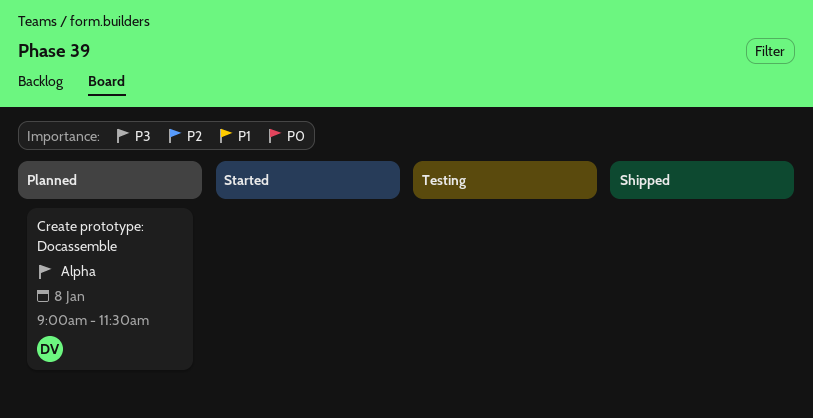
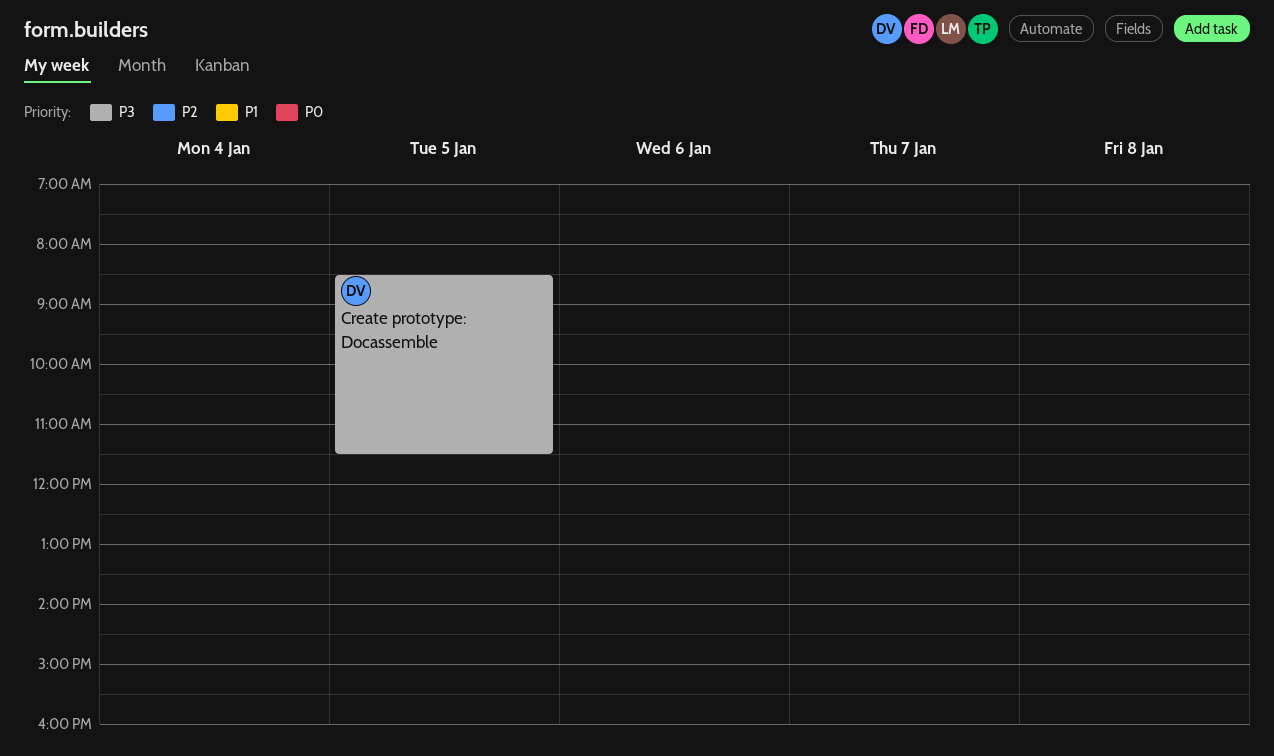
Create prototype: Docassemble, day: Jan 8 -> Jan 5
Create prototype: Docassemble, begins: 09:00 -> 08:30

